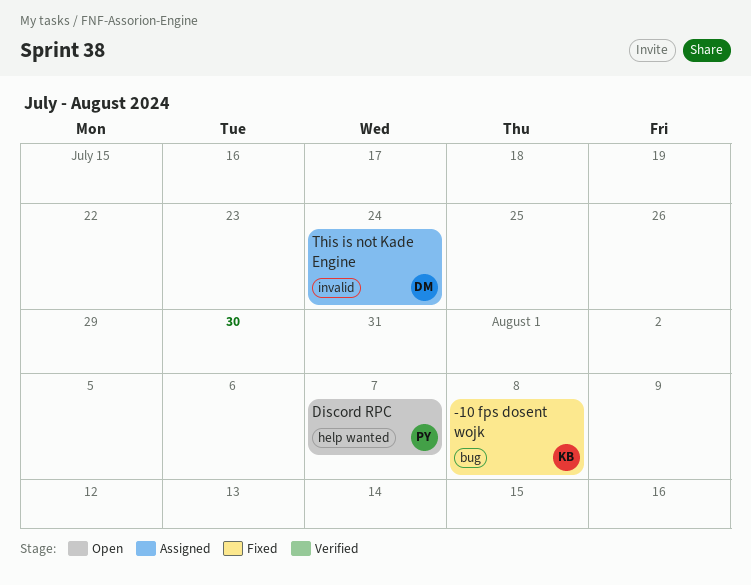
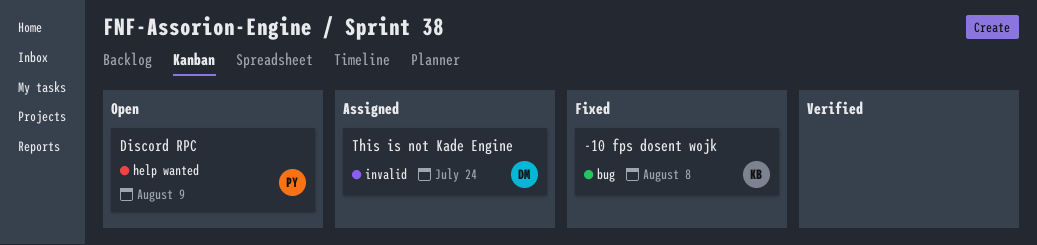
Discord RPC, due: Aug 7 -> Aug 9

